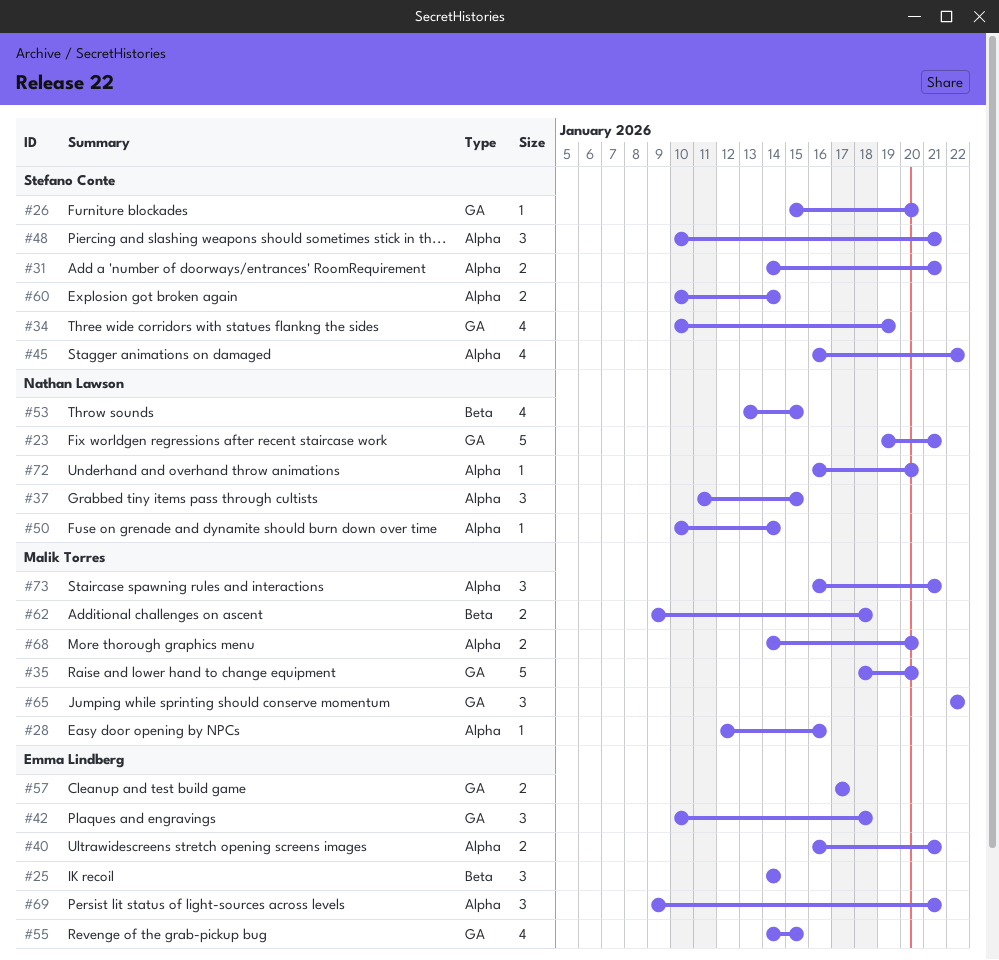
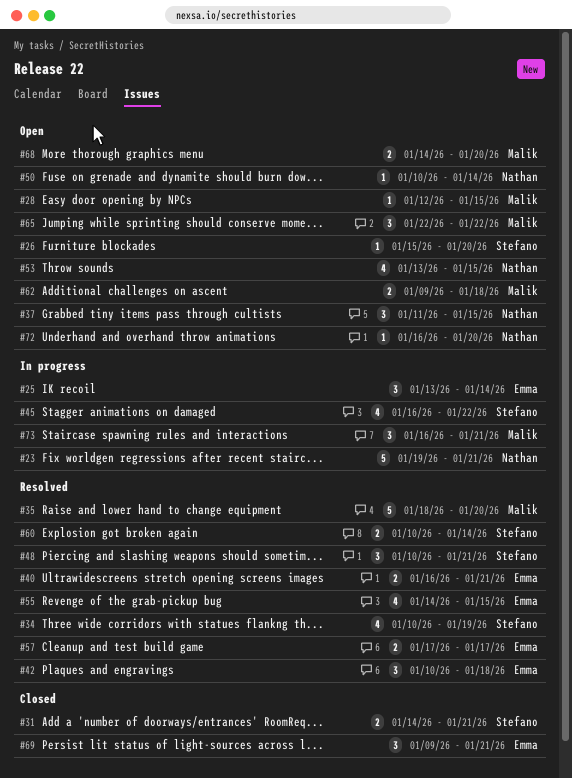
#25, start: Jan 14 -> Jan 13
#28, due: Jan 16 -> Jan 15

